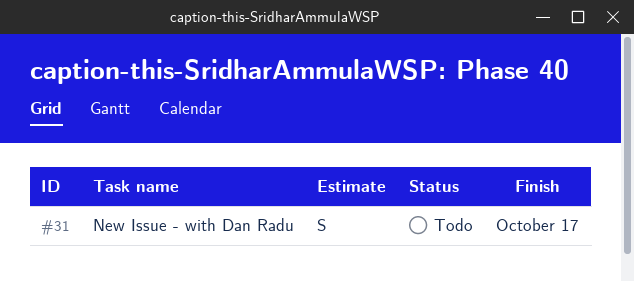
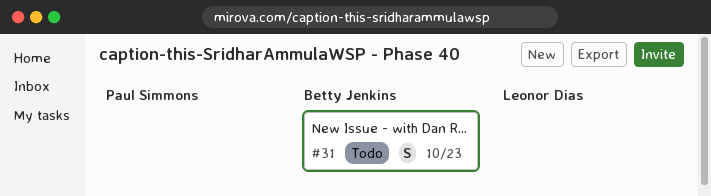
#31, due: Oct 17 -> Oct 23

